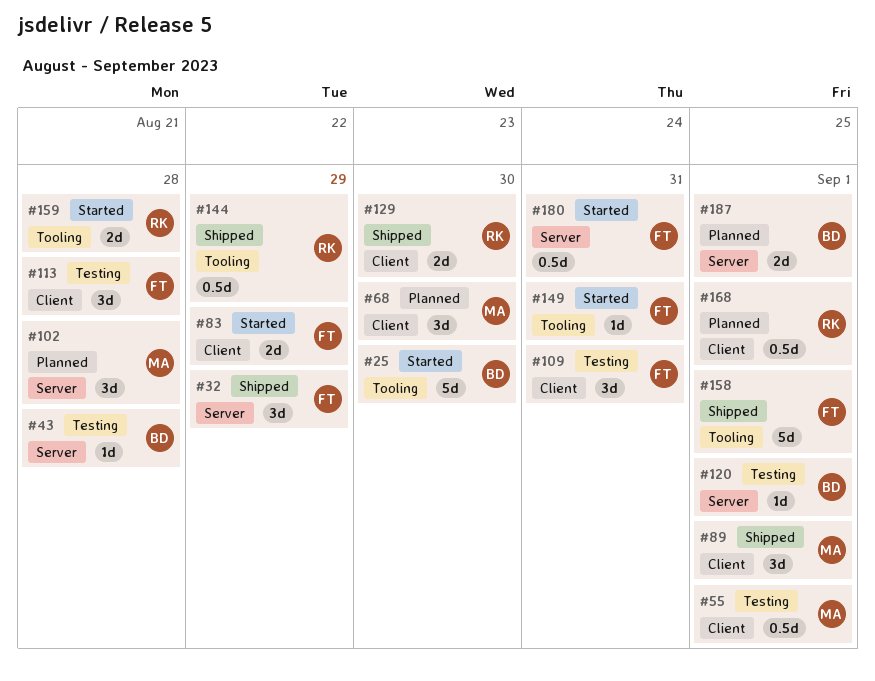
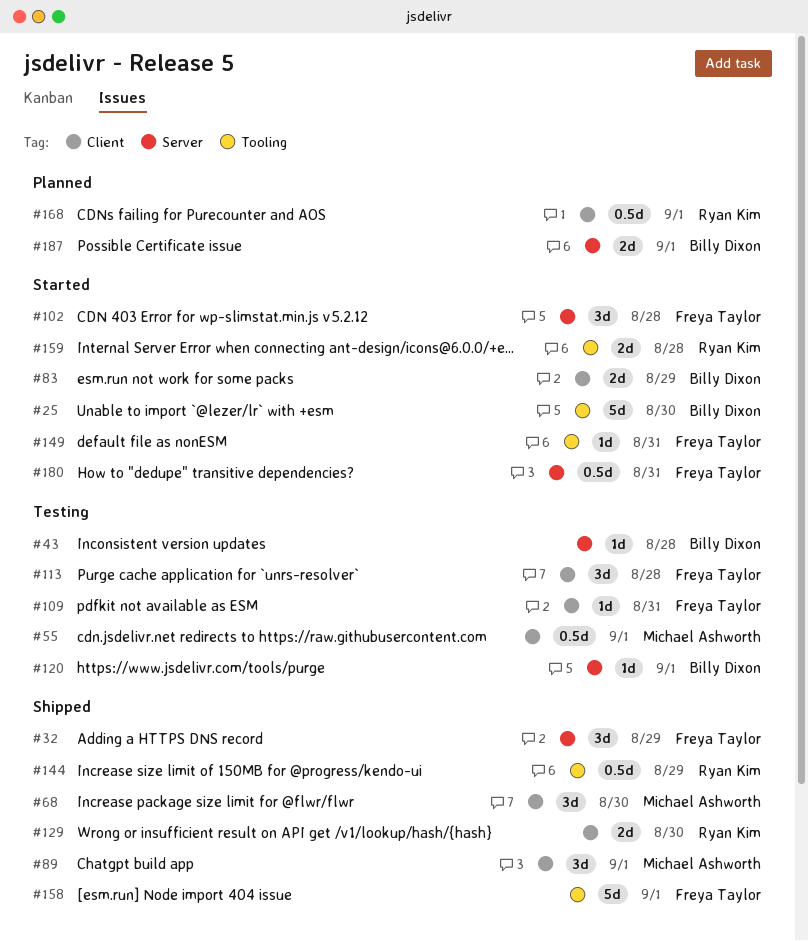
#68, status: Planned -> Shipped
#83, owner: Freya Taylor -> Billy Dixon
#102, status: Planned -> Started
#102, owner: Michael Ashworth -> Freya Taylor
#109, estimate: 3d -> 1d

